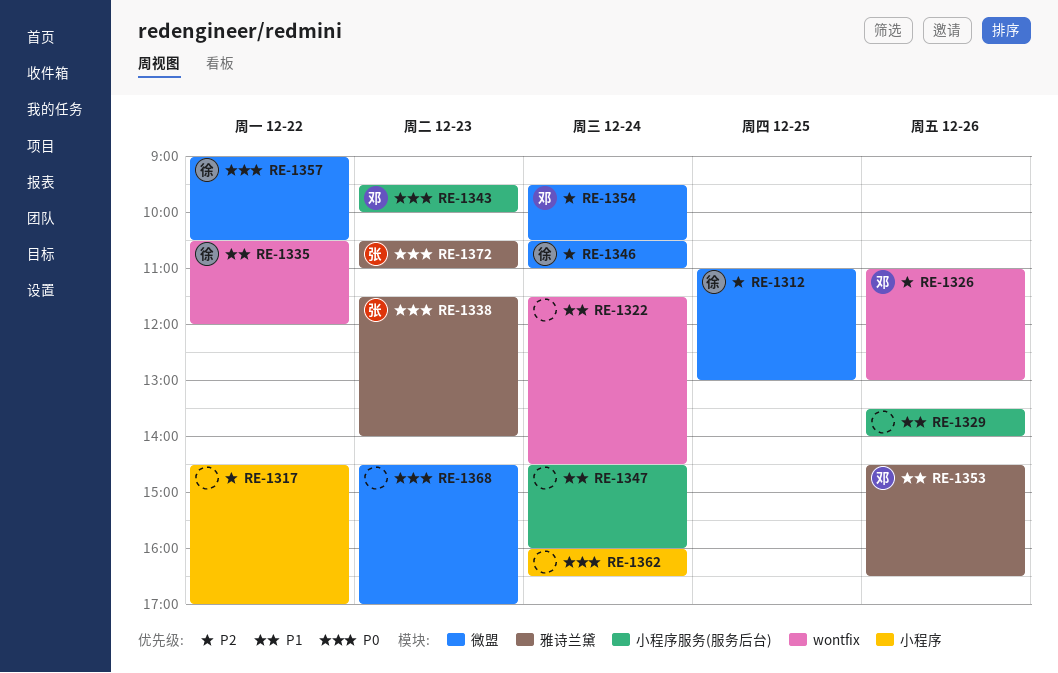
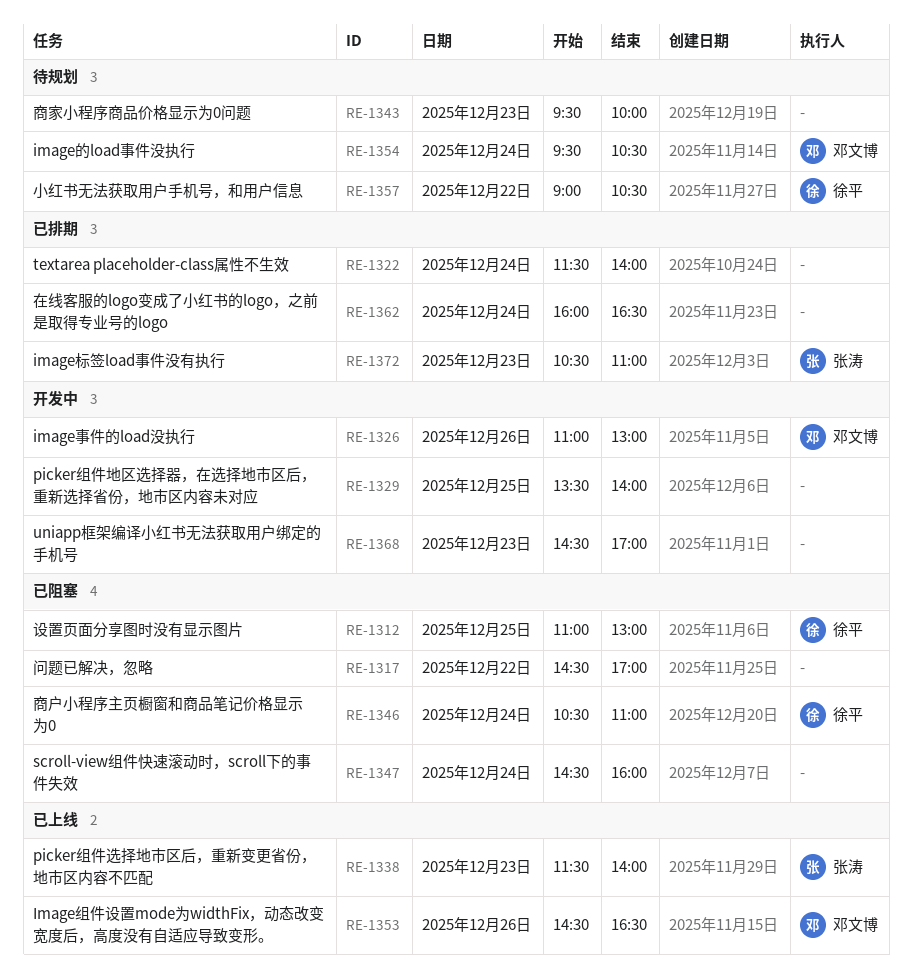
RE-1322, ends: 14:30 -> 14:00
RE-1329, day: Dec 26 -> Dec 25
RE-1335: present -> none
RE-1343, owner: 邓文博 -> none

